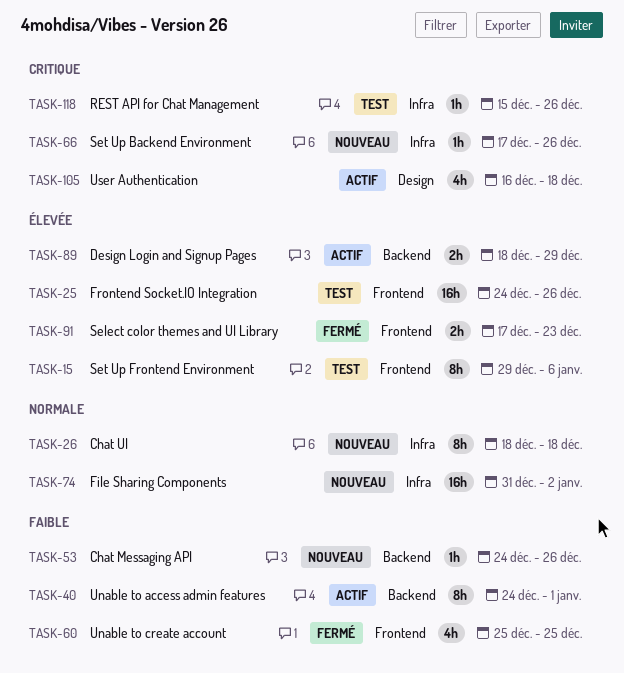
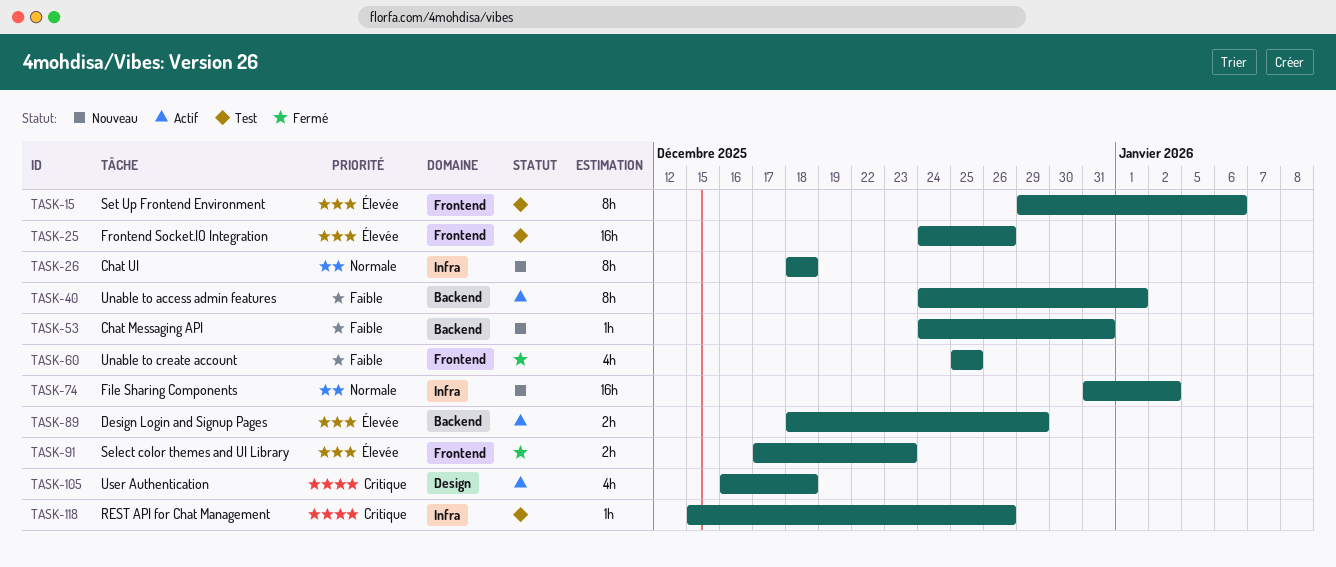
TASK-53, due: Dec 26 -> Dec 31
TASK-66: present -> none

